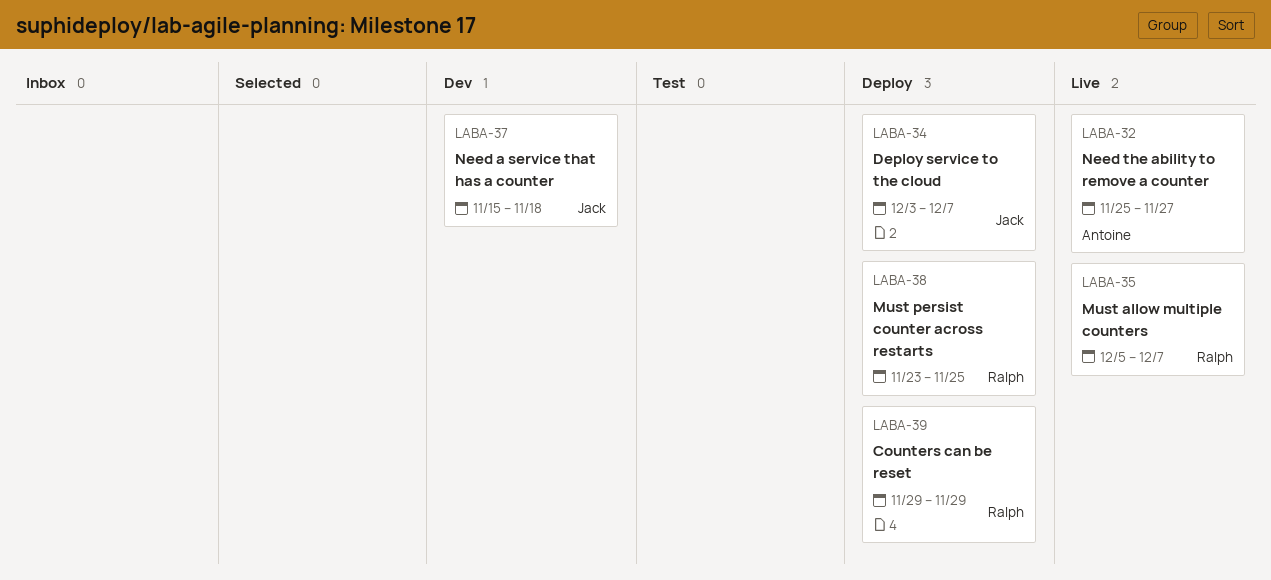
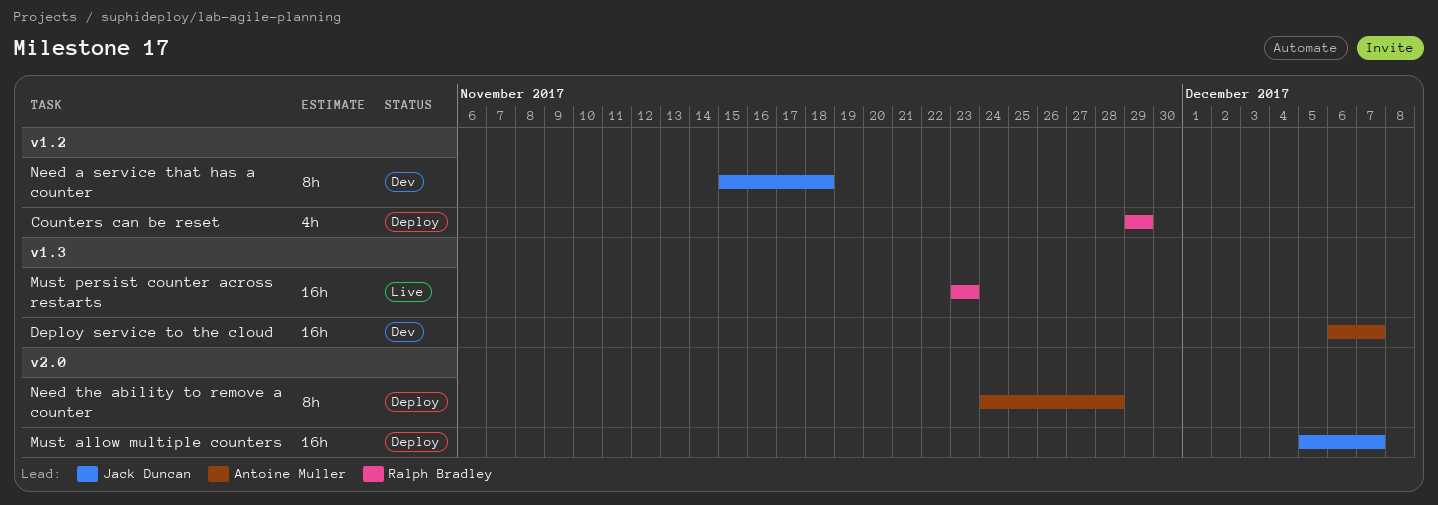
Deploy service to the cloud, status: Deploy -> Dev
Deploy service to the cloud, owner: Jack Duncan -> Antoine Muller
Deploy service to the cloud, start: Dec 3 -> Dec 6
Must allow multiple counters, status: Live -> Deploy
Must allow multiple counters, owner: Ralph Bradley -> Jack Duncan
Must persist counter across restarts, status: Deploy -> Live
Must persist counter across restarts, due: Nov 25 -> Nov 23
Need the ability to remove a counter, status: Live -> Deploy
Need the ability to remove a counter, start: Nov 25 -> Nov 24
Need the ability to remove a counter, due: Nov 27 -> Nov 28

